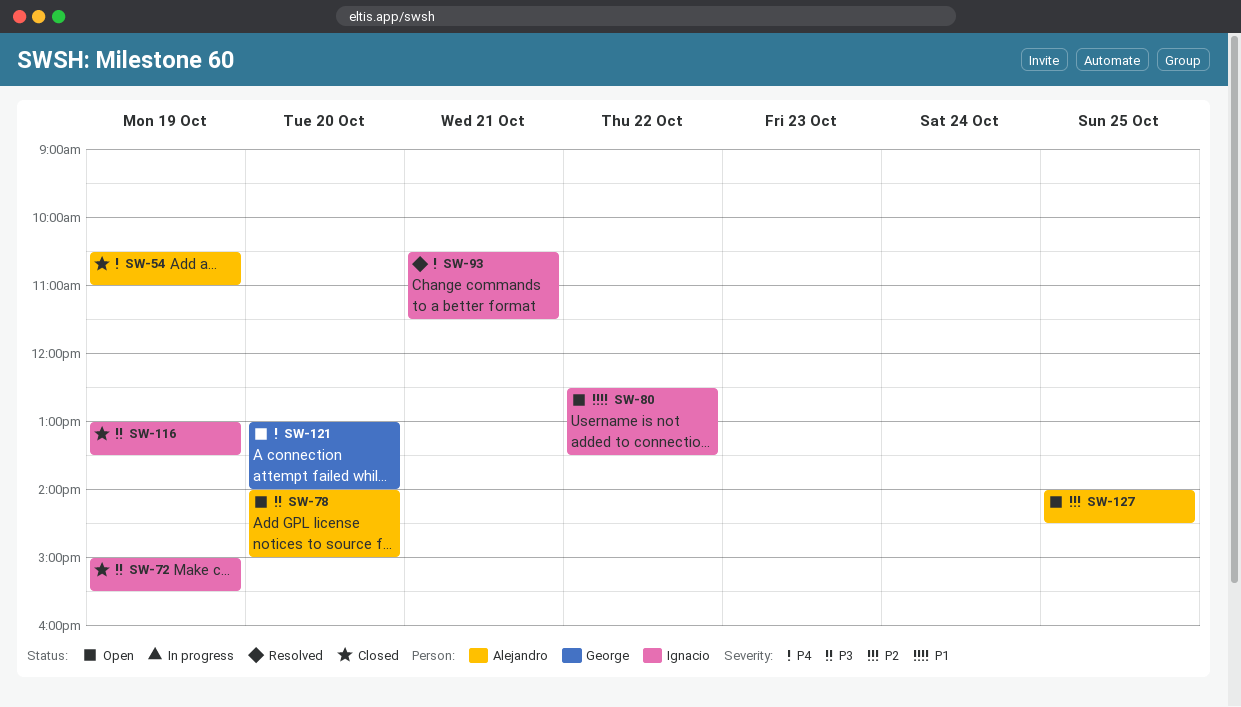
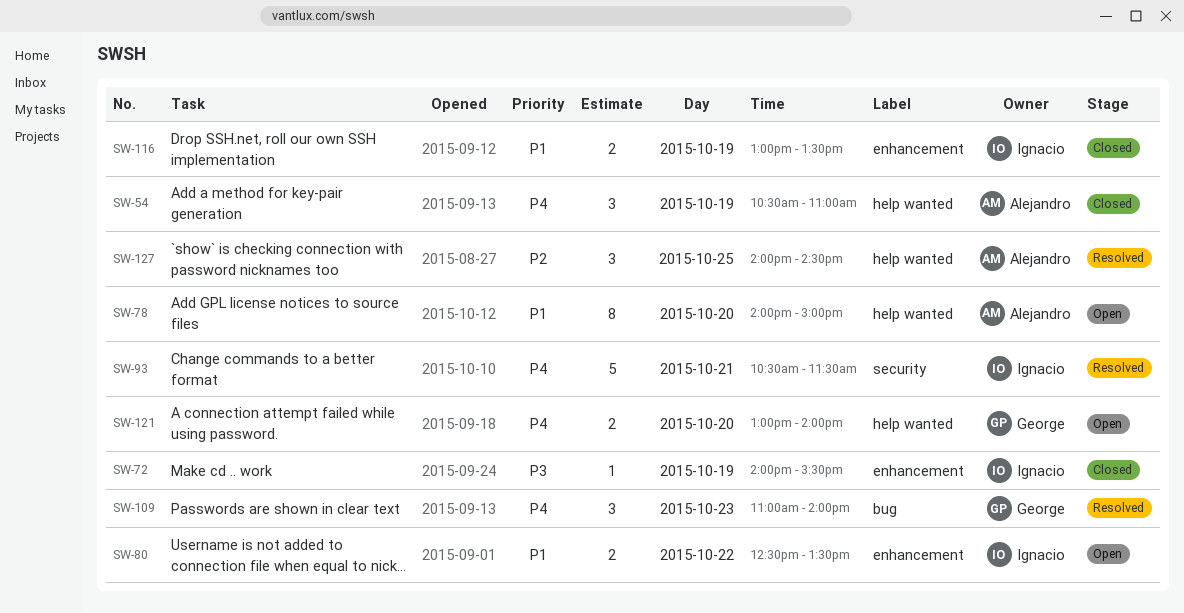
SW-72, begins: 15:00 -> 14:00
SW-78, priority: P3 -> P1
SW-109: none -> present
SW-116, priority: P3 -> P1
SW-127, status: Open -> Resolved

